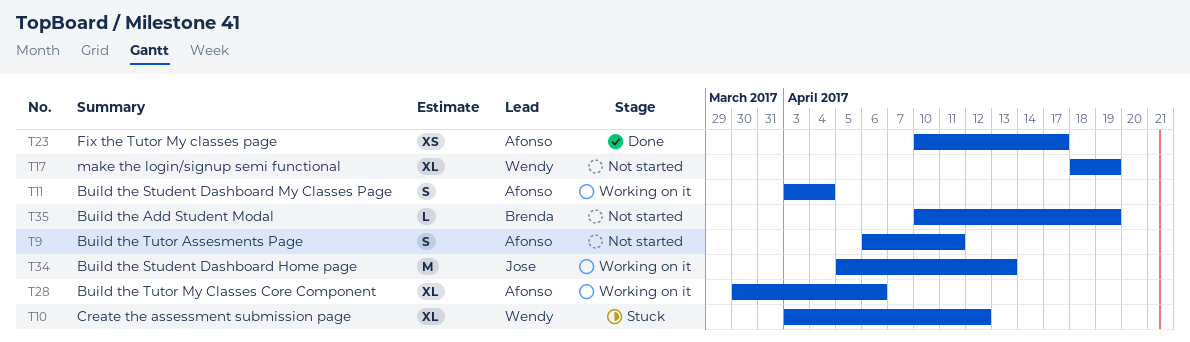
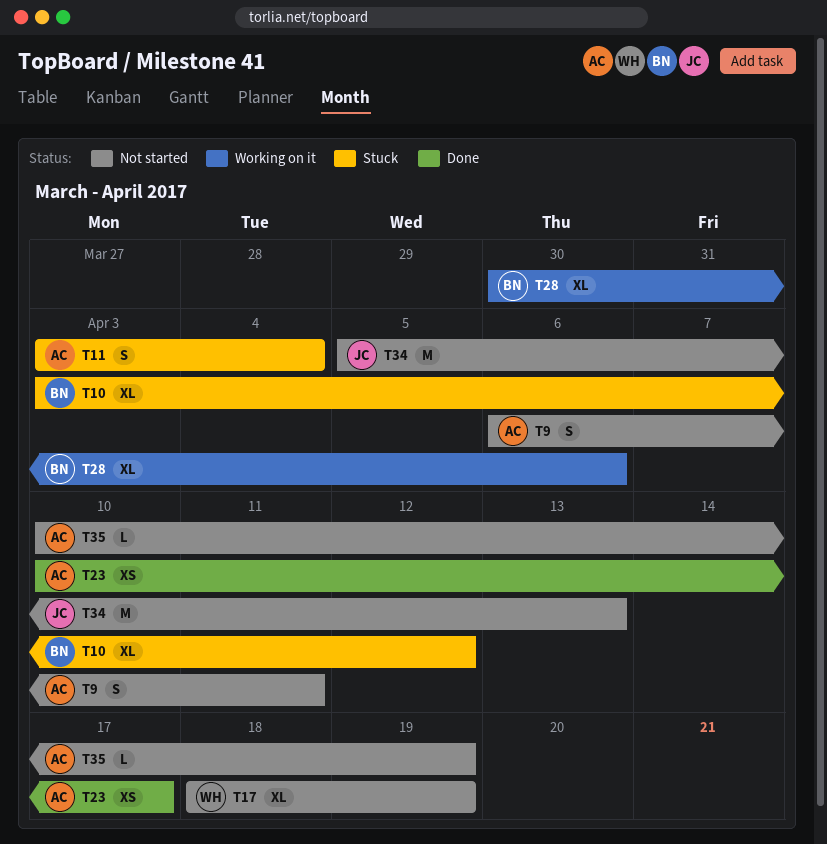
T10, owner: Wendy -> Brenda
T11, status: Working on it -> Stuck
T28, owner: Afonso -> Brenda
T34, status: Working on it -> Not started
T35, owner: Brenda -> Afonso

